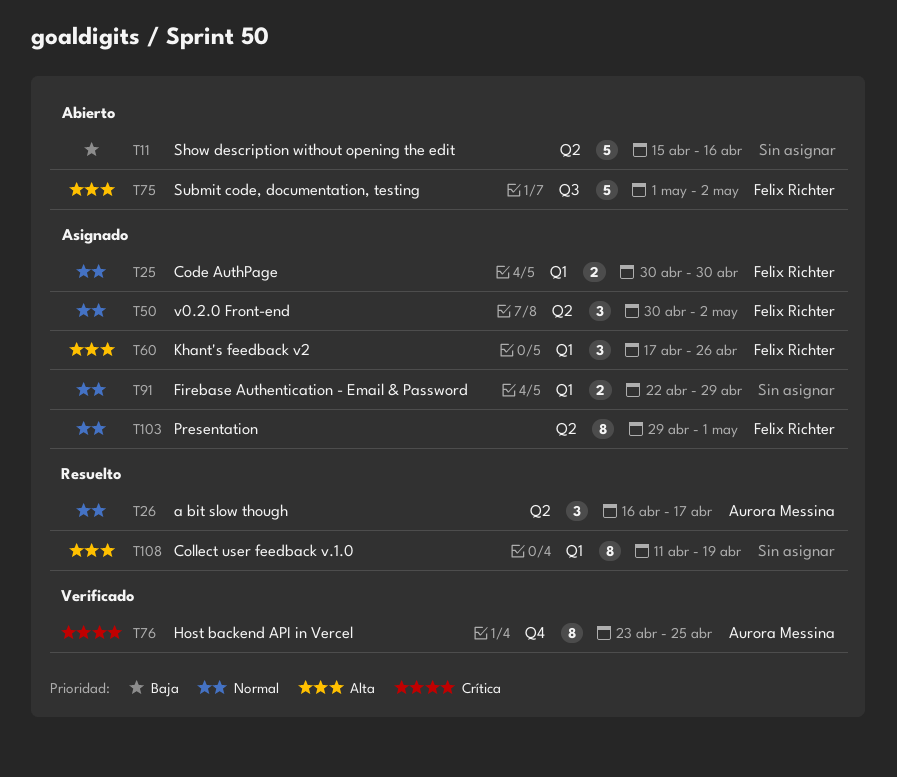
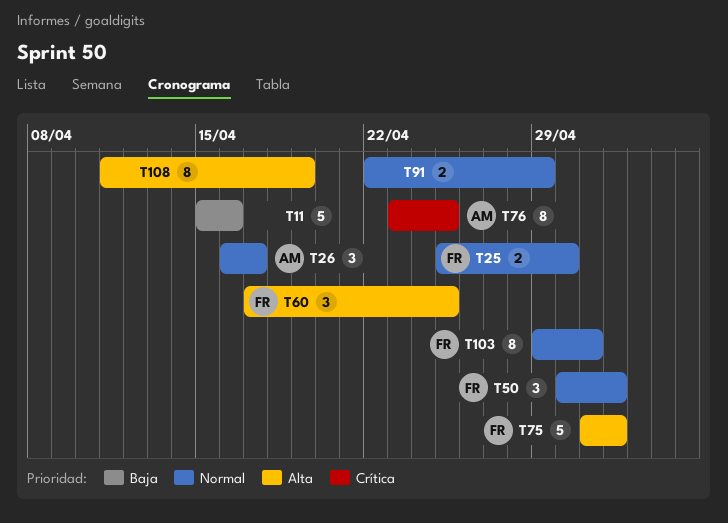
T25, start: Apr 30 -> Apr 25
T60, due: Apr 26 -> Apr 25

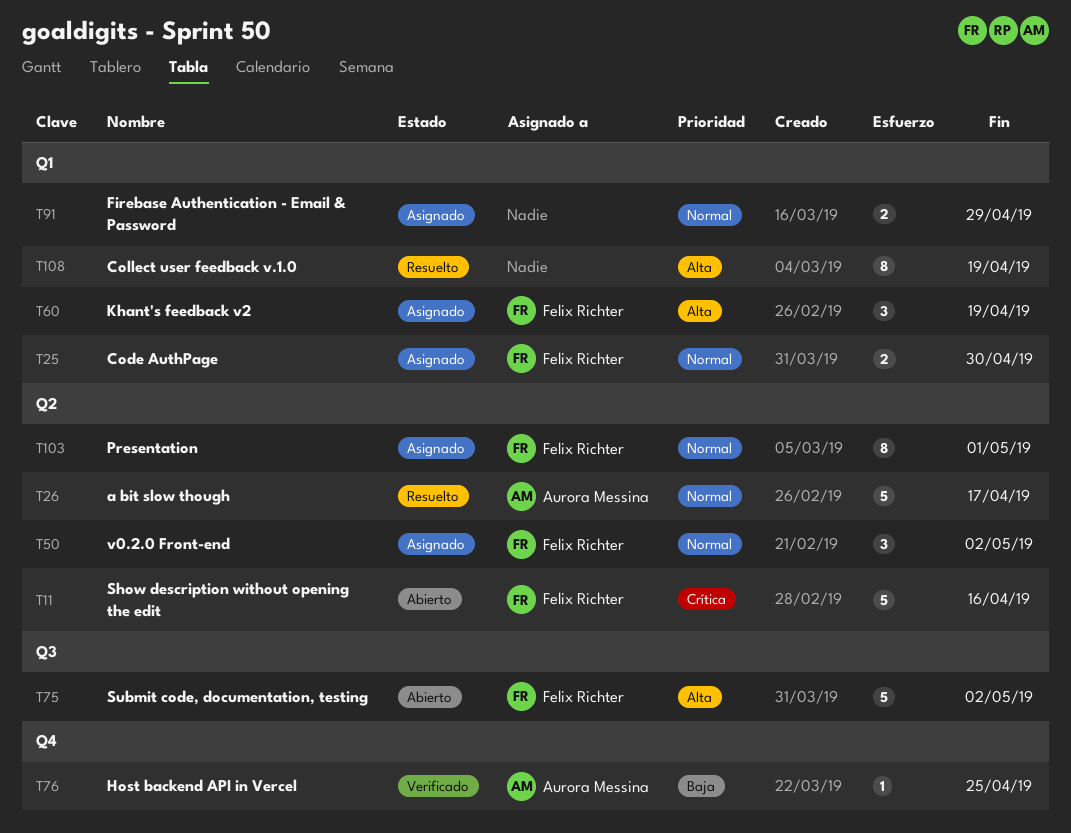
T11, owner: none -> Felix Richter
T11, priority: Baja -> Crítica
T26, estimate: 3 -> 5
T60, due: Apr 25 -> Apr 19
T76, priority: Crítica -> Baja
T76, estimate: 8 -> 1

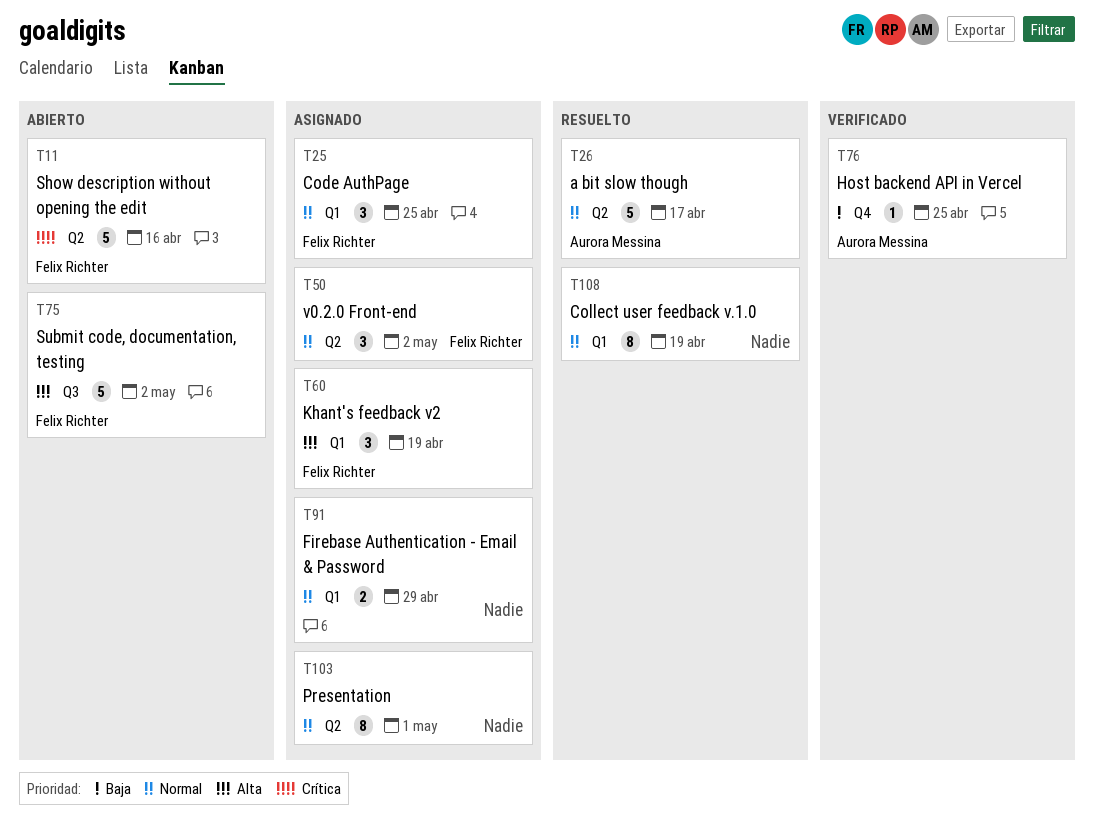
T25, estimate: 2 -> 3
T25, due: Apr 30 -> Apr 25
T103, owner: Felix Richter -> none
T108, priority: Alta -> Normal

